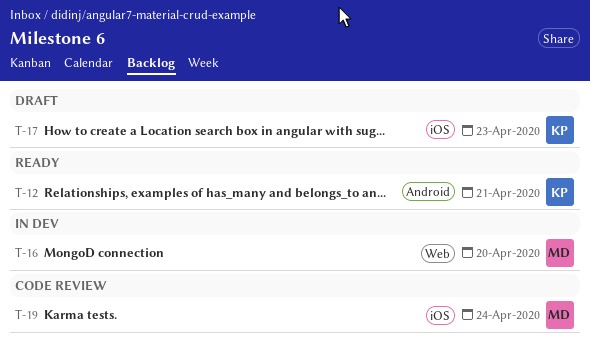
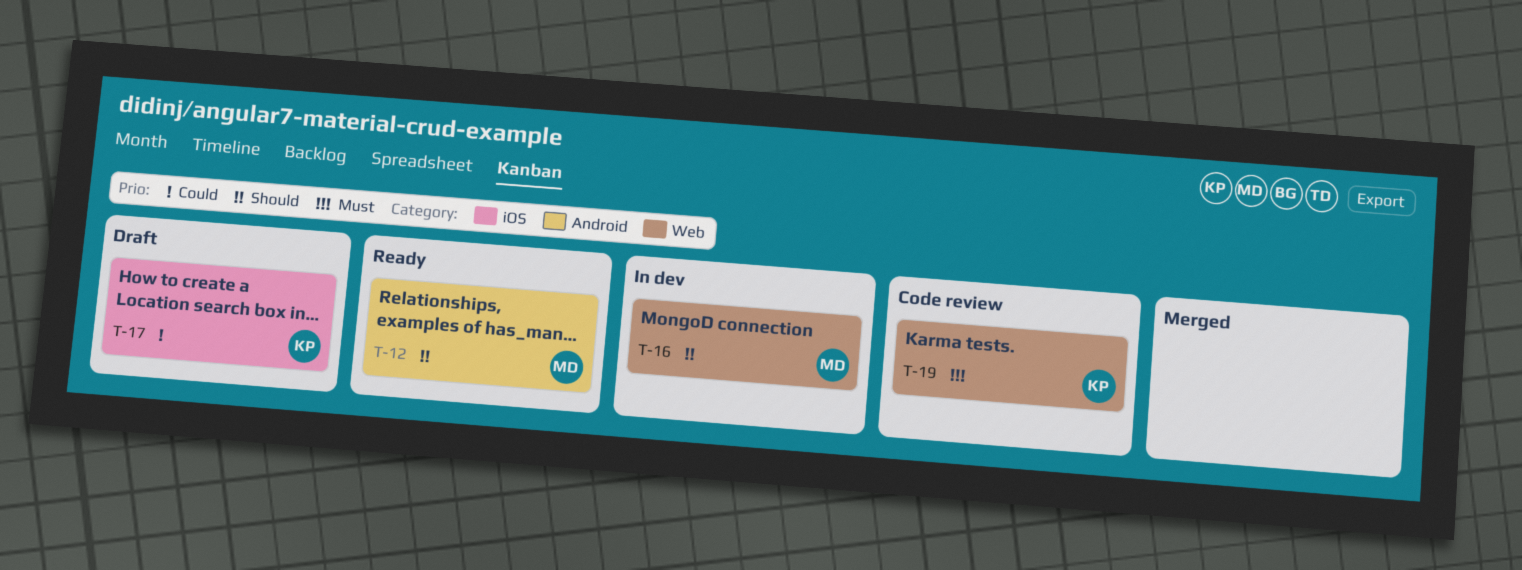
T-12, owner: KP -> MD
T-19, owner: MD -> KP
T-19, label: iOS -> Web

